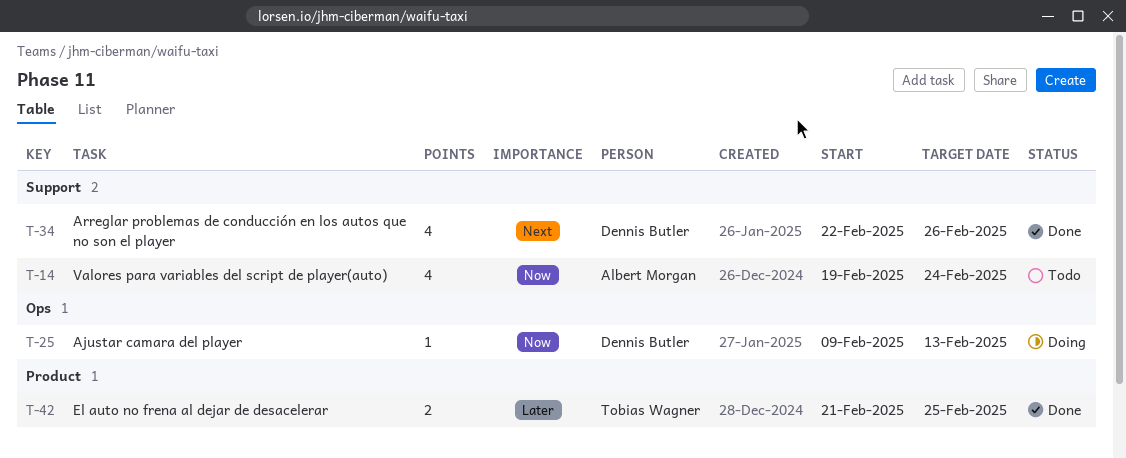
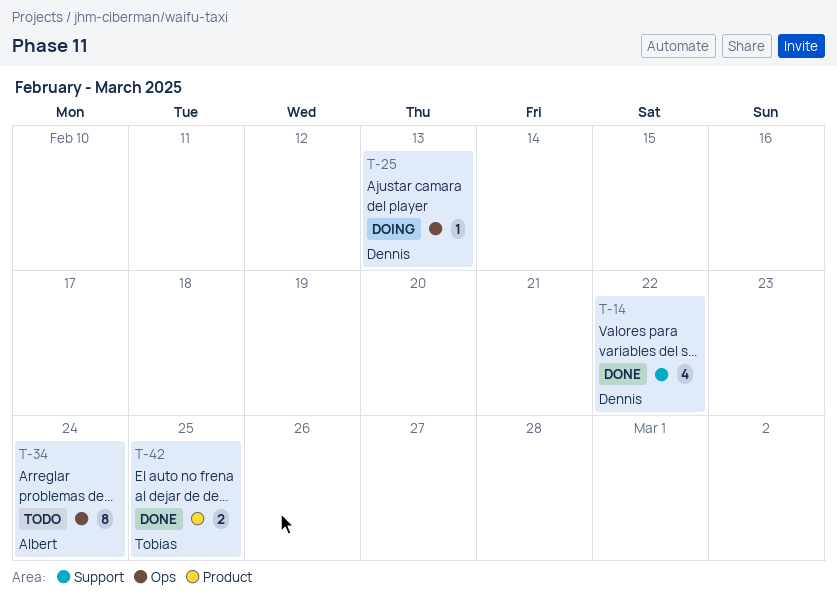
T-14, status: Todo -> Done
T-14, owner: Albert Morgan -> Dennis Butler
T-14, due: Feb 24 -> Feb 22
T-34, status: Done -> Todo
T-34, owner: Dennis Butler -> Albert Morgan
T-34, label: Support -> Ops
T-34, estimate: 4 -> 8
T-34, due: Feb 26 -> Feb 24

